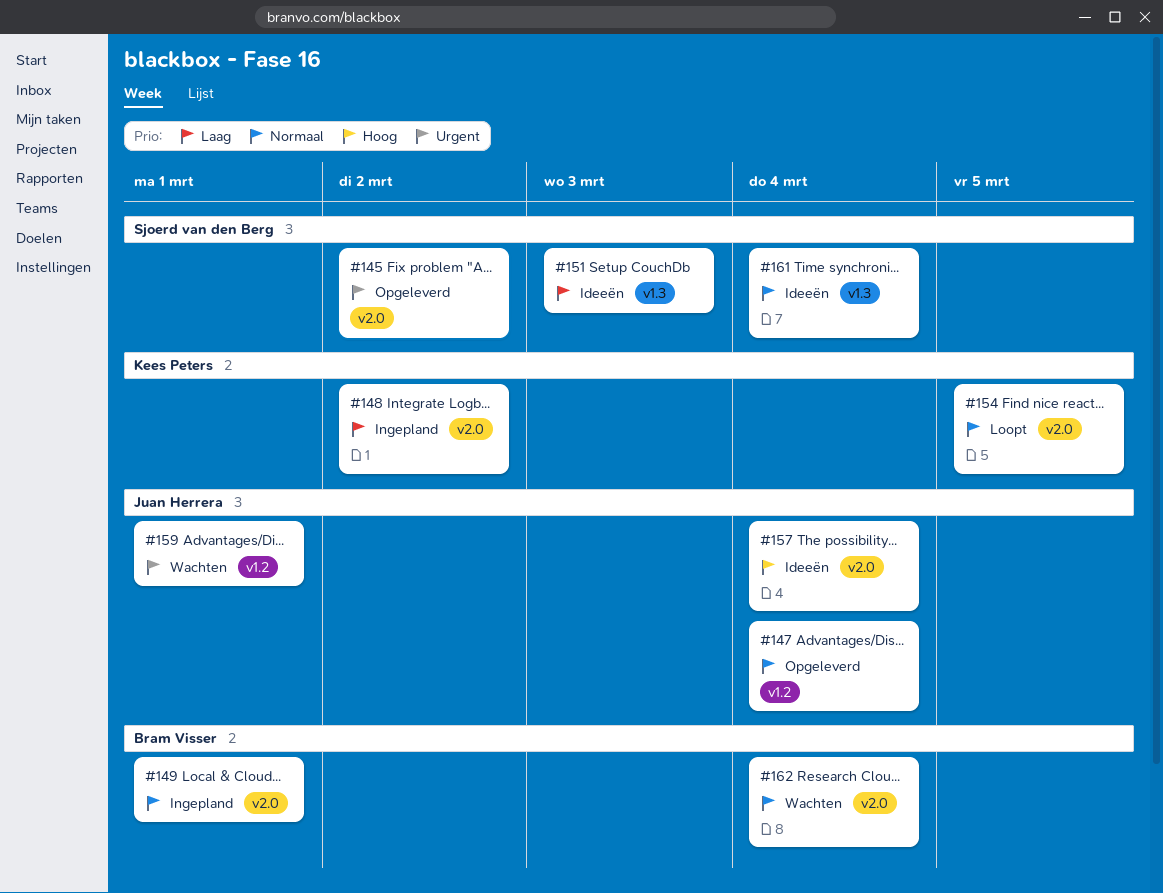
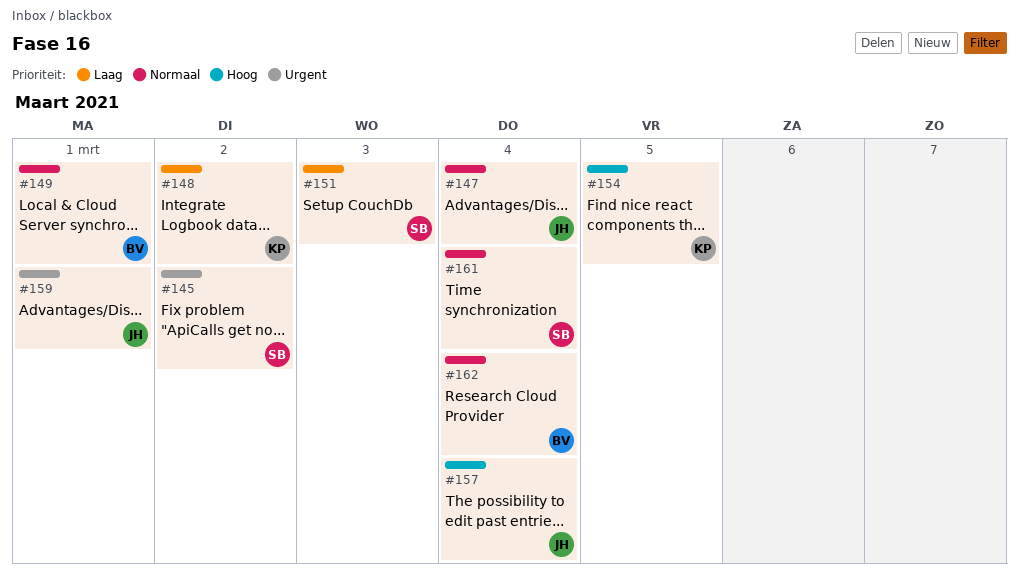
#154, priority: Normaal -> Hoog

